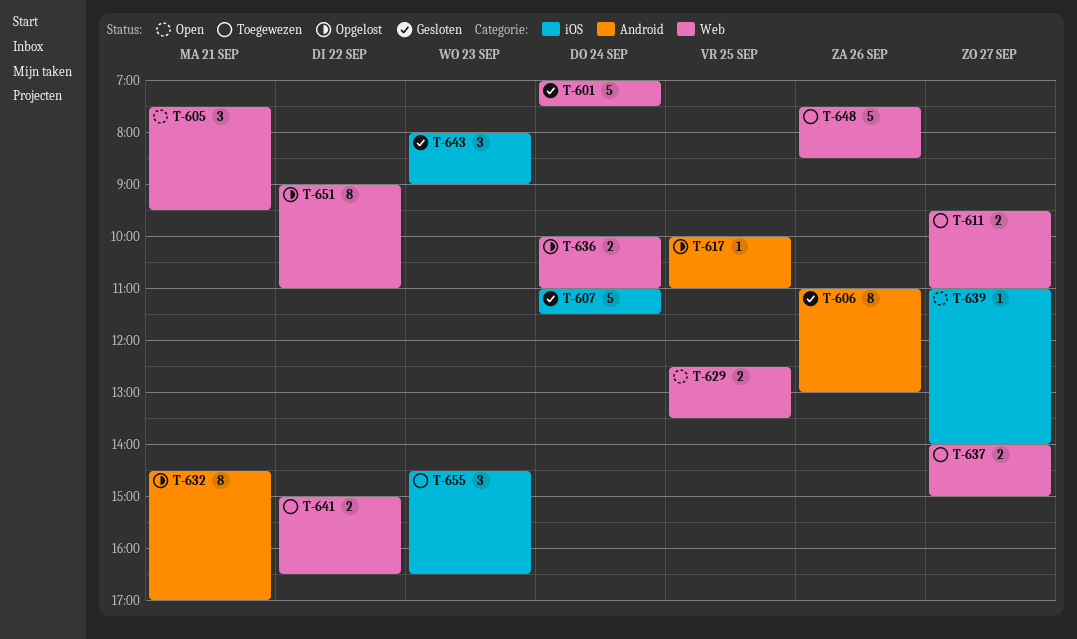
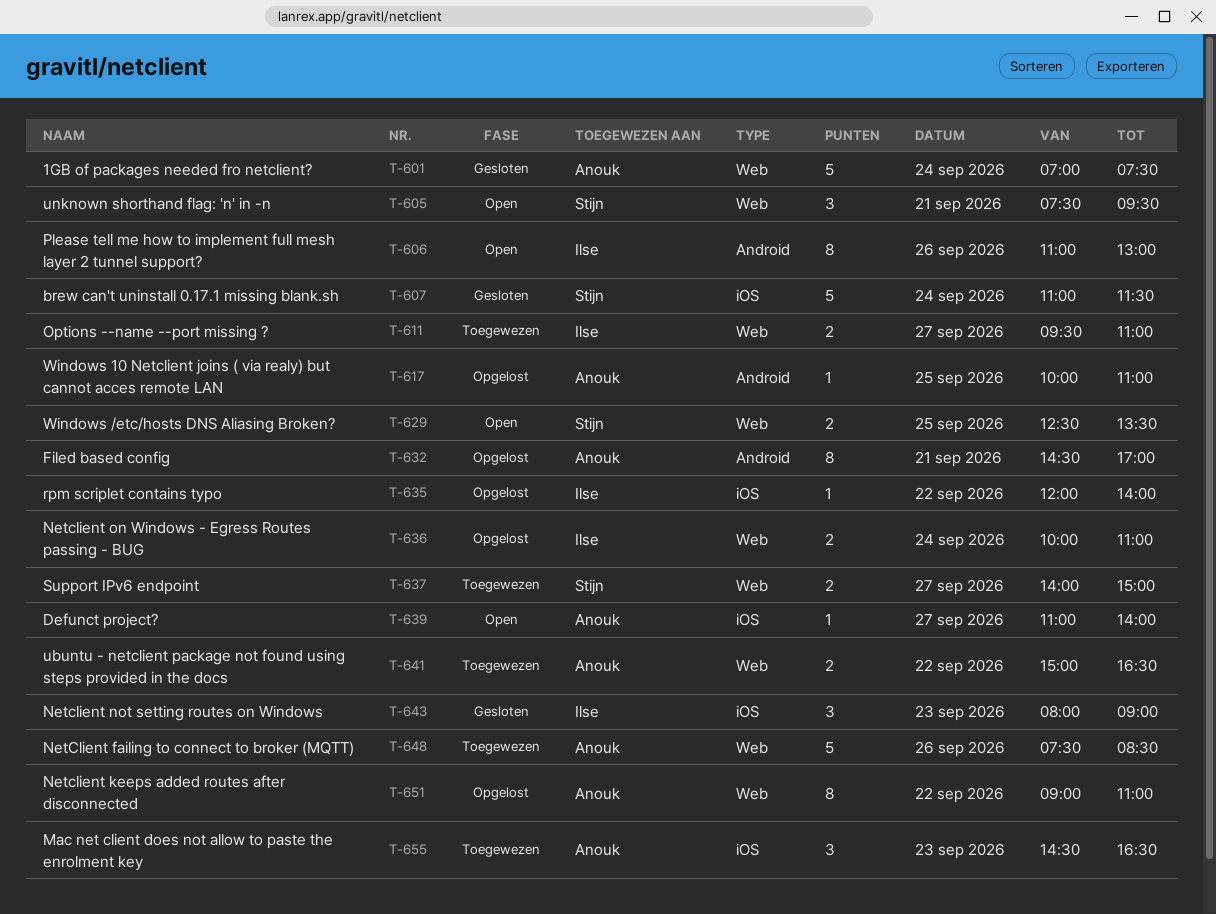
T-606, status: Gesloten -> Open
T-635: none -> present

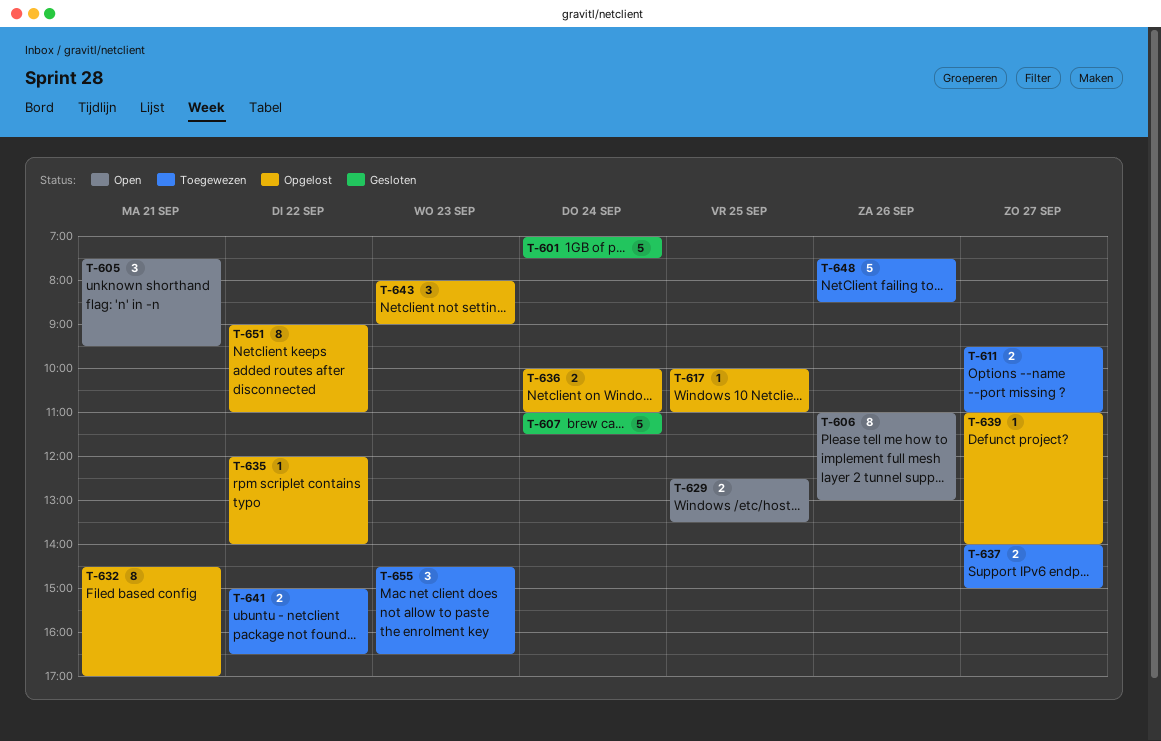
T-639, status: Open -> Opgelost
T-643, status: Gesloten -> Opgelost

